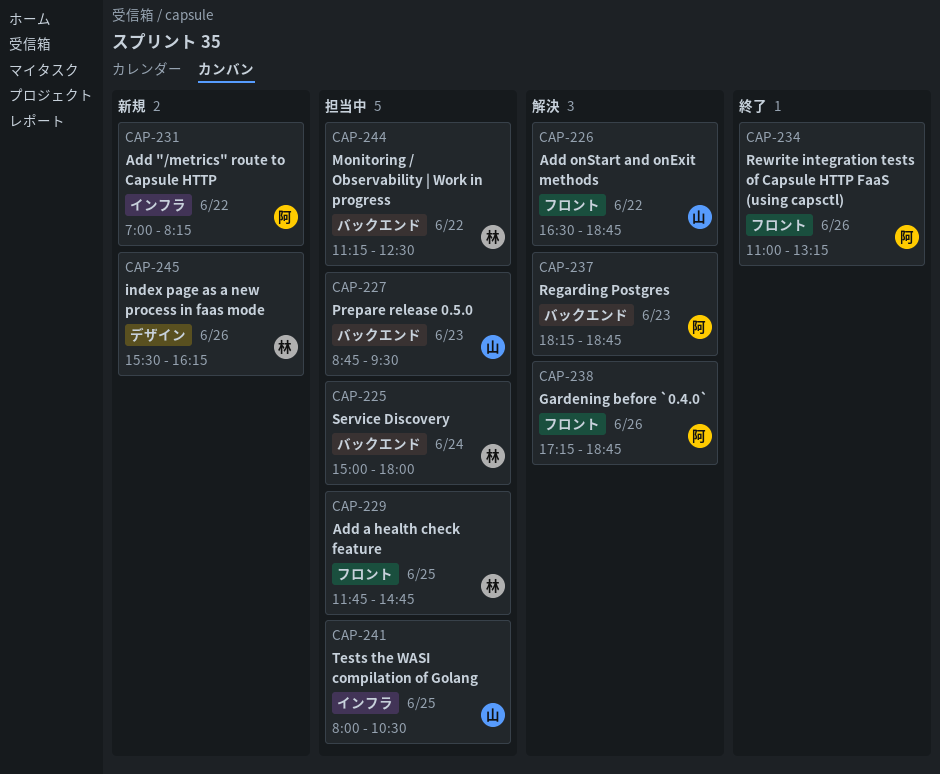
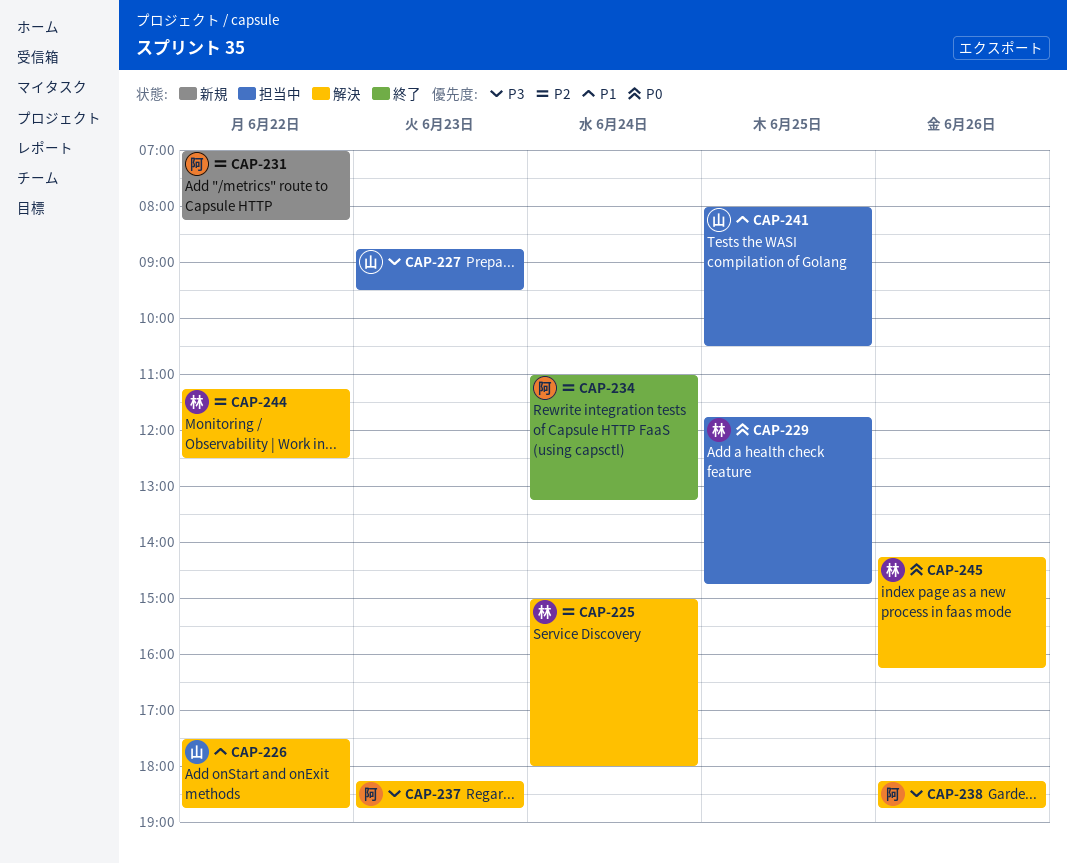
CAP-225, status: 担当中 -> 解決
CAP-226, begins: 16:30 -> 17:30
CAP-234, day: Jun 26 -> Jun 24
CAP-238, begins: 17:15 -> 18:15
CAP-244, status: 担当中 -> 解決
CAP-245, status: 新規 -> 解決
CAP-245, begins: 15:30 -> 14:15

